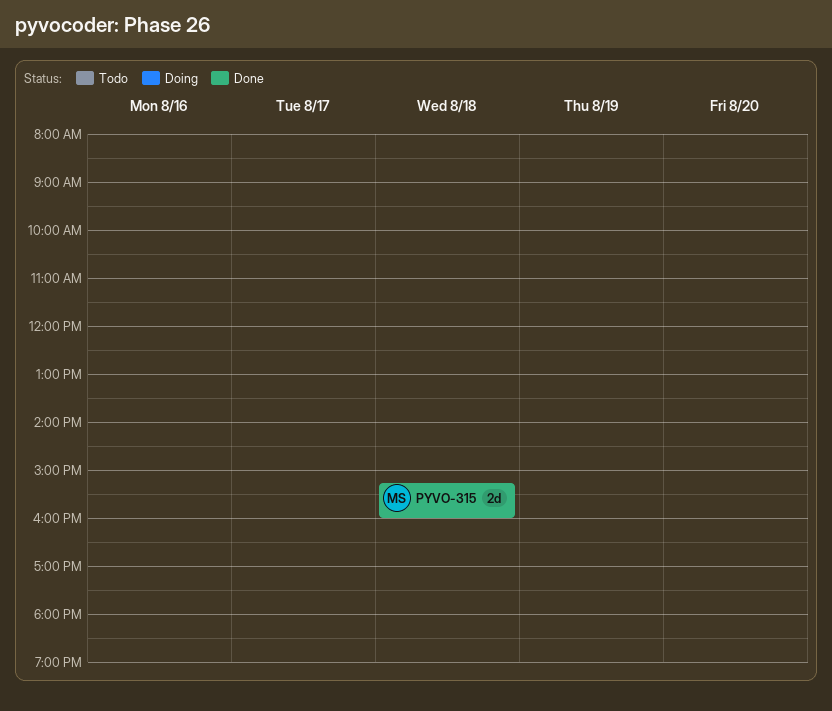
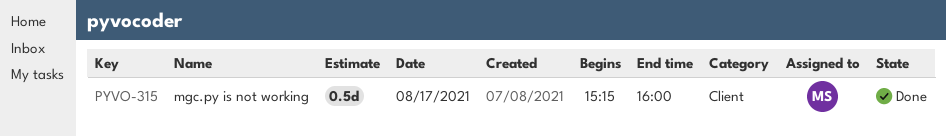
PYVO-315, estimate: 2d -> 0.5d
PYVO-315, day: Aug 18 -> Aug 17

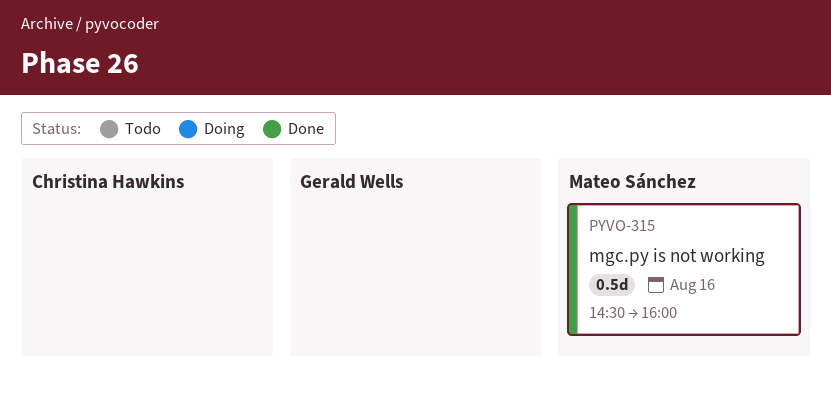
PYVO-315, day: Aug 17 -> Aug 16
PYVO-315, begins: 15:15 -> 14:30

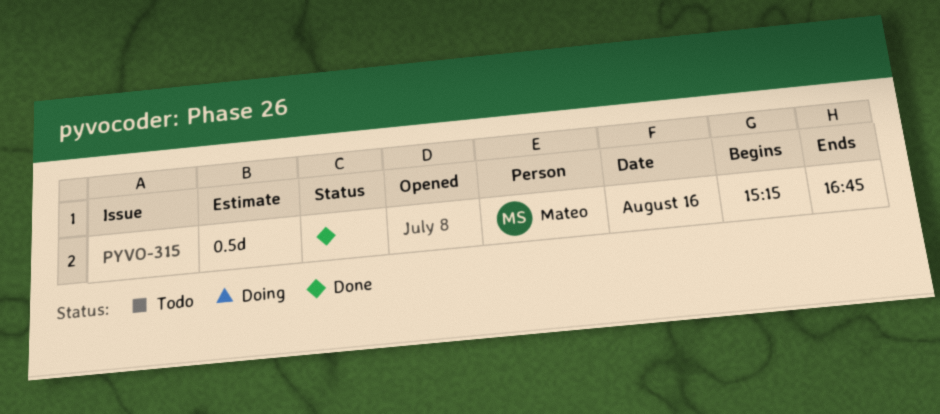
PYVO-315, begins: 14:30 -> 15:15
PYVO-315, ends: 16:00 -> 16:45

